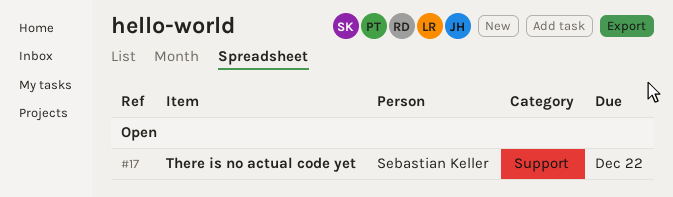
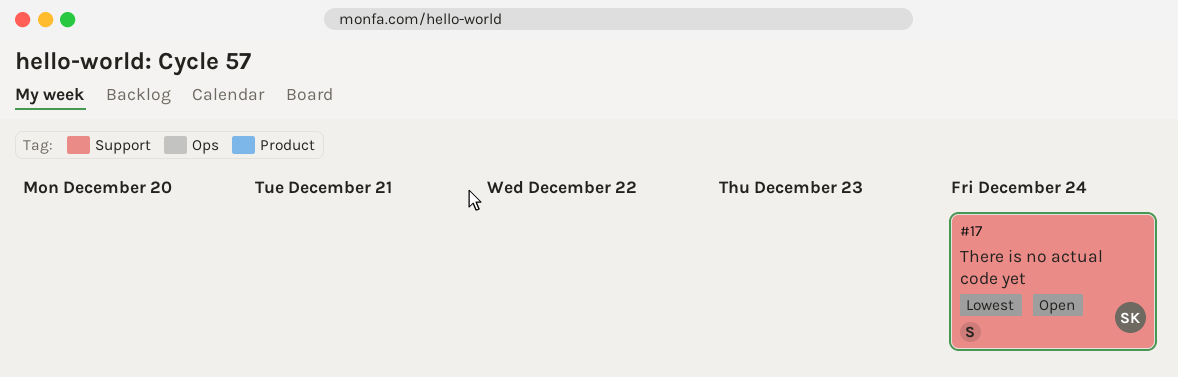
#17, due: Dec 22 -> Dec 24

